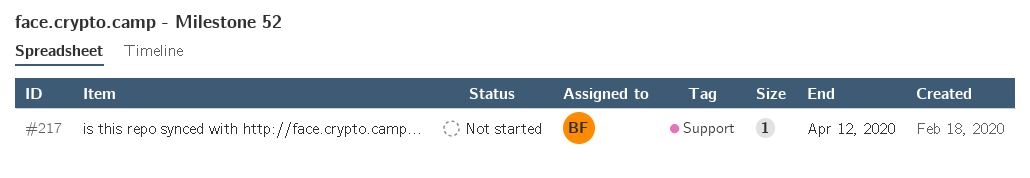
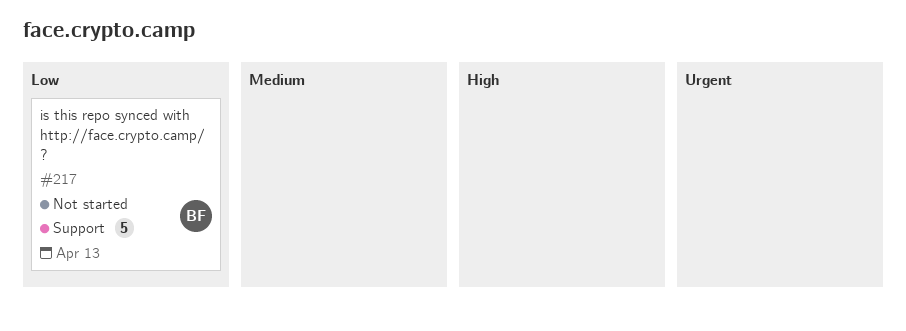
#217, estimate: 1 -> 5
#217, due: Apr 12 -> Apr 13

